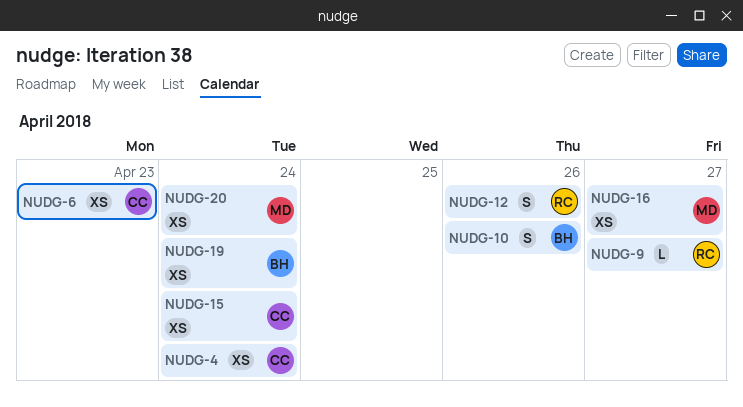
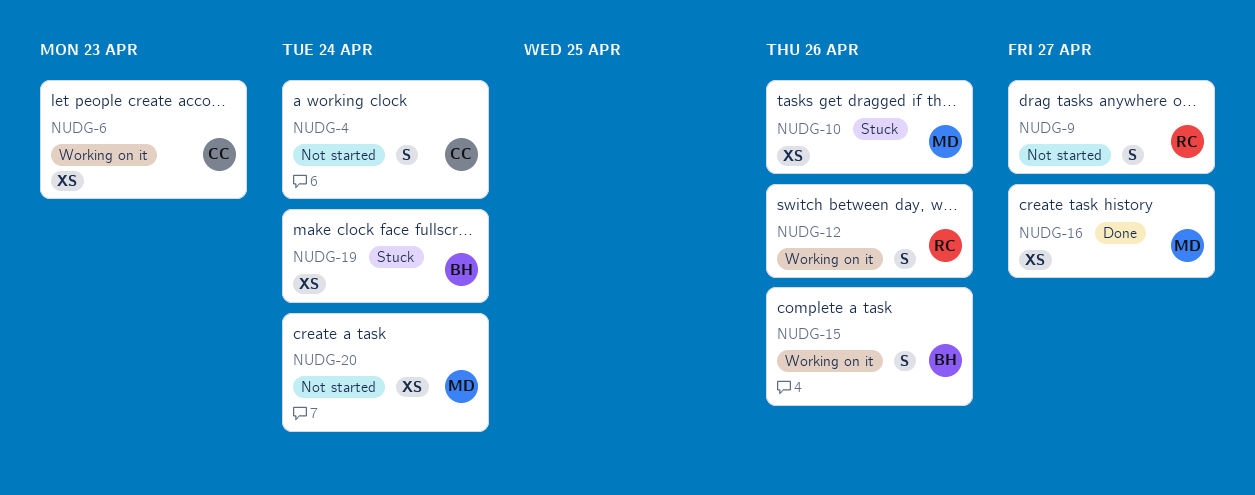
NUDG-4, estimate: XS -> S
NUDG-9, estimate: L -> S
NUDG-10, owner: BH -> MD
NUDG-10, estimate: S -> XS
NUDG-15, owner: CC -> BH
NUDG-15, estimate: XS -> S
NUDG-15, due: Apr 24 -> Apr 26

